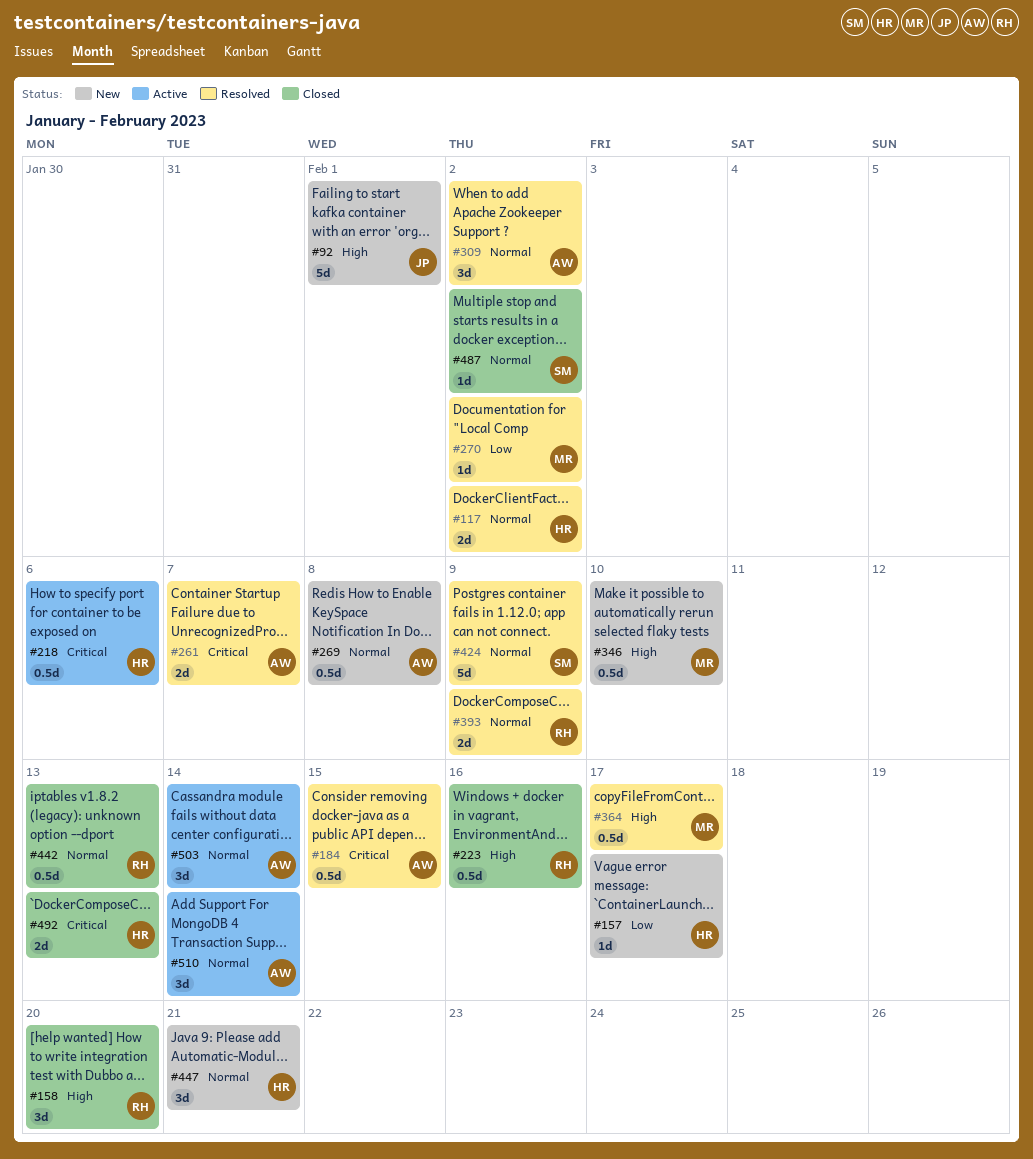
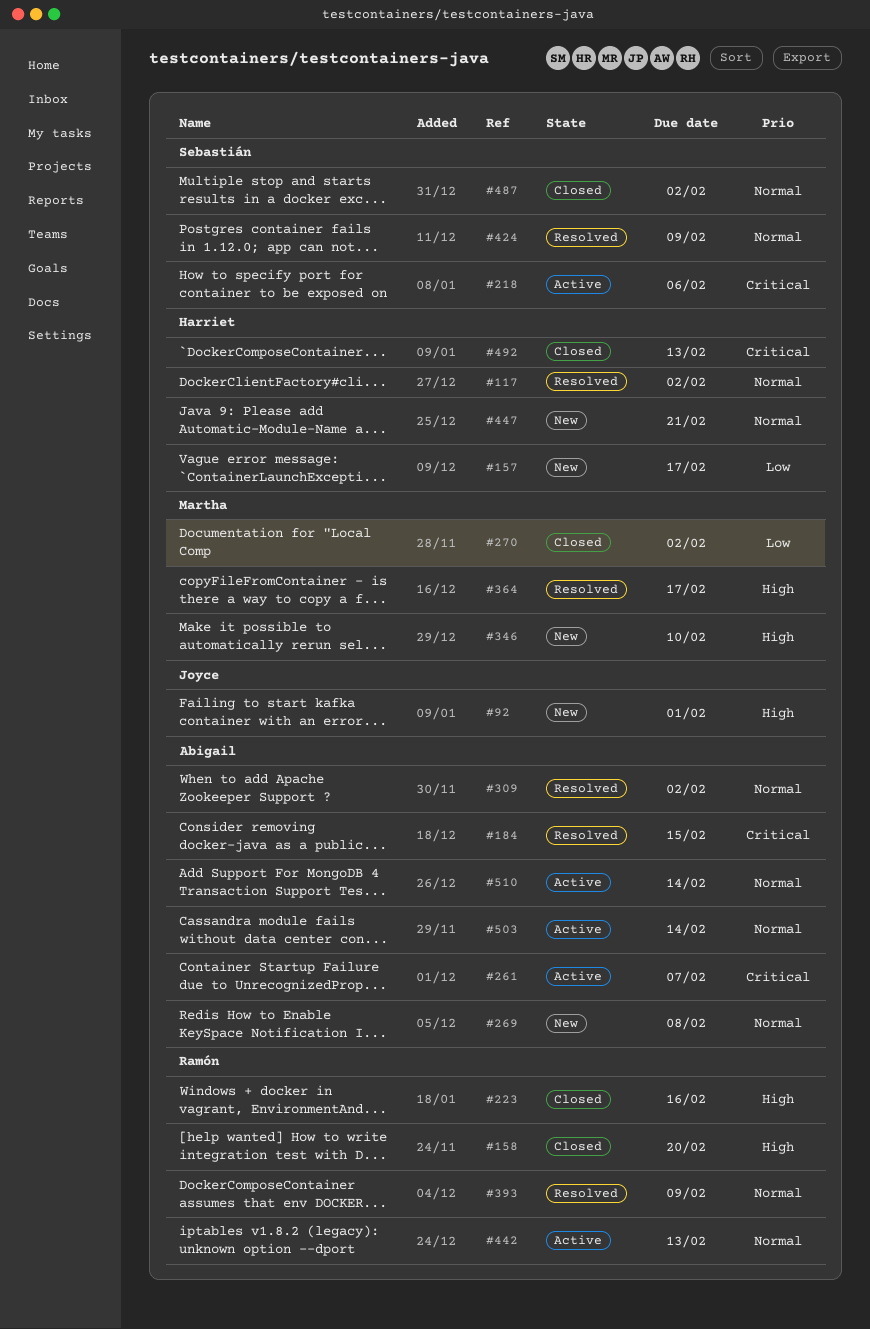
#218, owner: Harriet -> Sebastián
#261, status: Resolved -> Active
#270, status: Resolved -> Closed
#442, status: Closed -> Active

